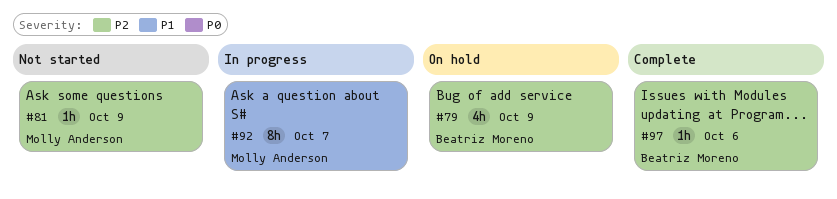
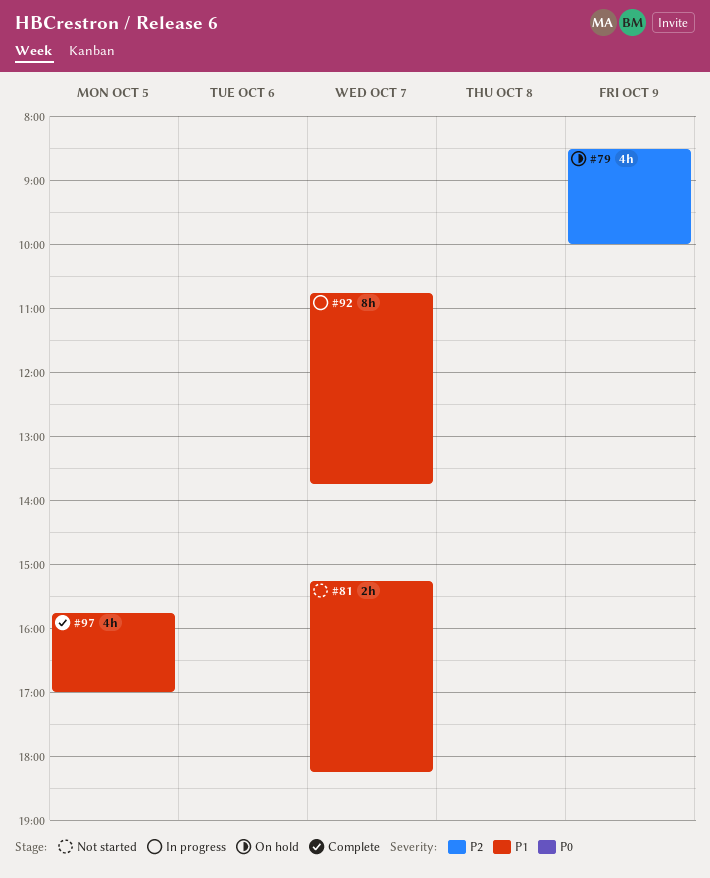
#81, priority: P2 -> P1
#81, estimate: 1h -> 2h
#81, day: Oct 9 -> Oct 7
#97, priority: P2 -> P1
#97, estimate: 1h -> 4h
#97, day: Oct 6 -> Oct 5

